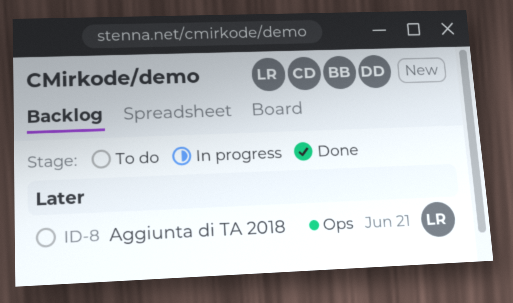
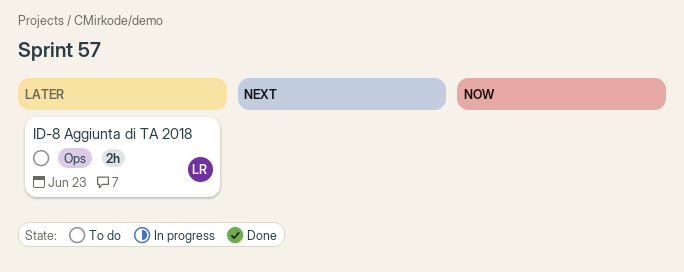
ID-8, due: Jun 21 -> Jun 23

